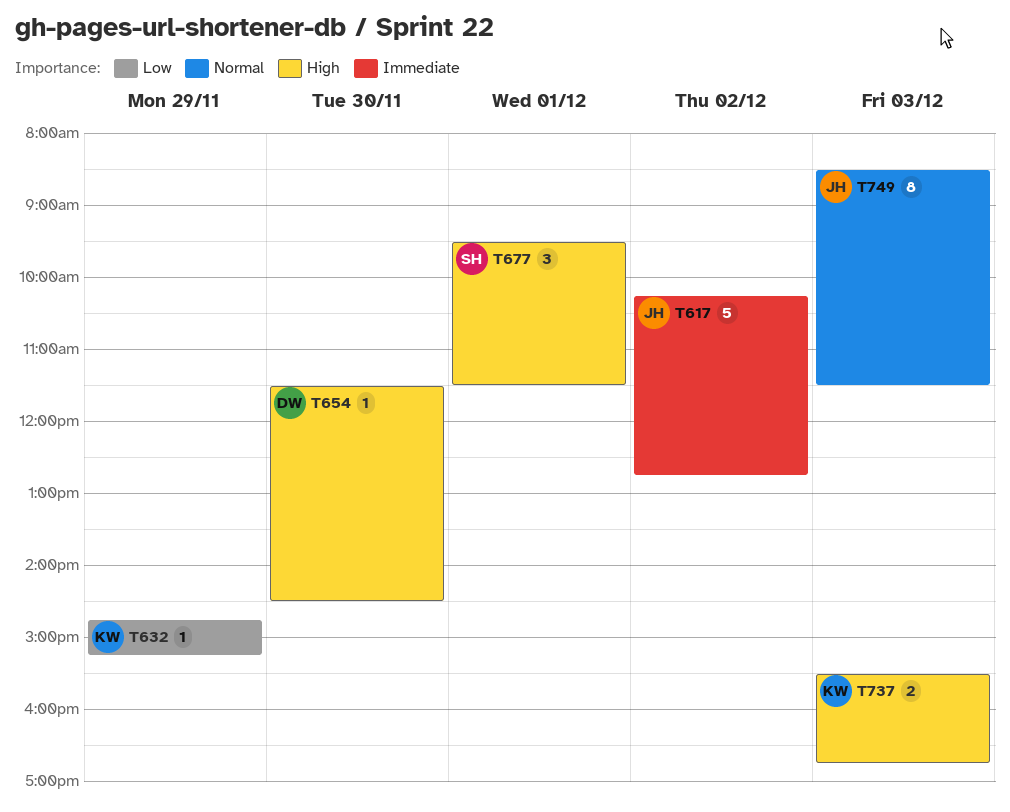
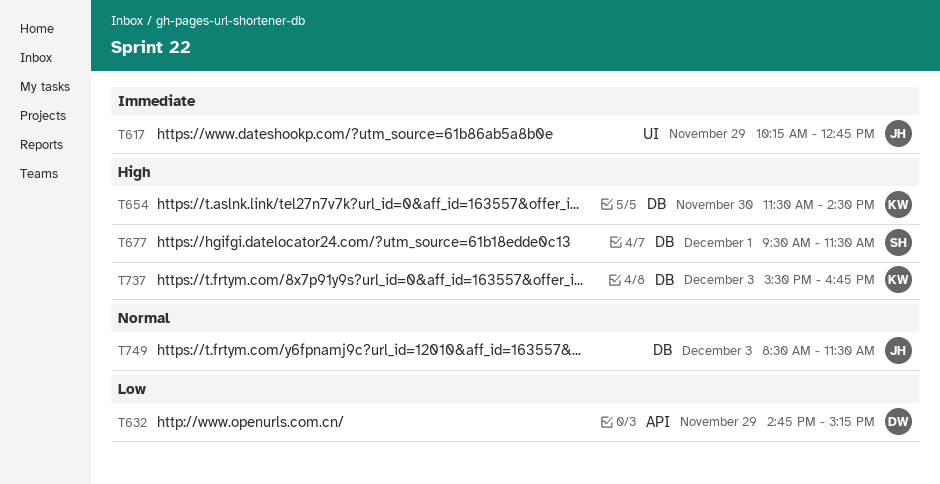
T617, day: Dec 2 -> Nov 29
T632, owner: KW -> DW
T654, owner: DW -> KW

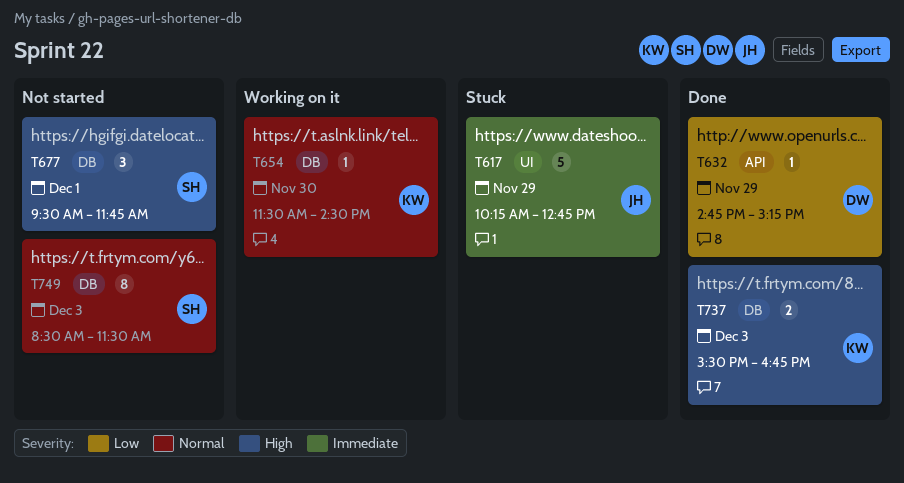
T654, priority: High -> Normal
T677, ends: 11:30 -> 11:45
T749, owner: JH -> SH

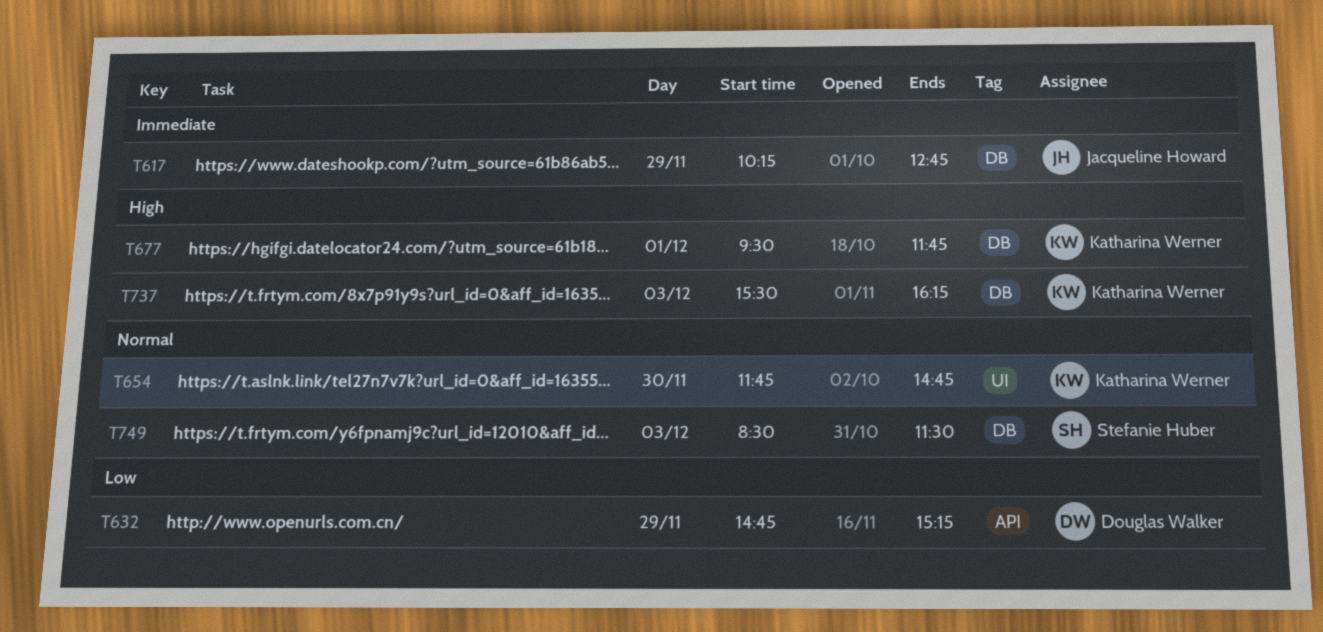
T617, label: UI -> DB
T654, label: DB -> UI
T654, begins: 11:30 -> 11:45
T654, ends: 14:30 -> 14:45
T677, owner: Stefanie Huber -> Katharina Werner
T737, ends: 16:45 -> 16:15

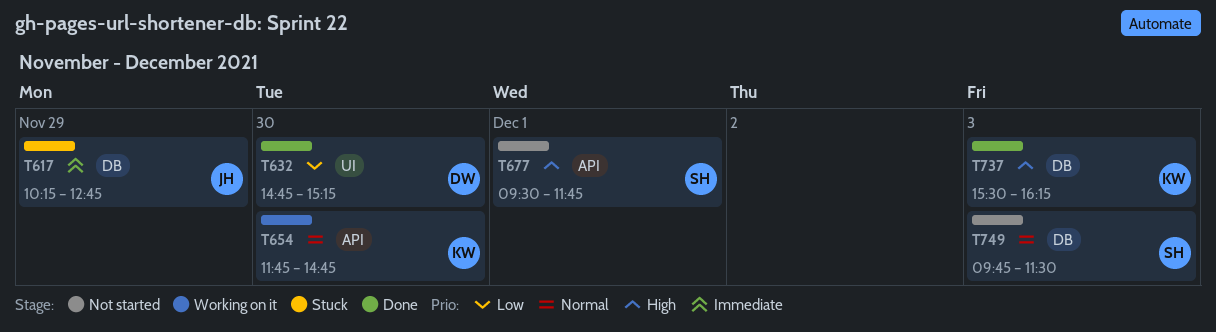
T632, label: API -> UI
T632, day: Nov 29 -> Nov 30
T654, label: UI -> API
T677, owner: Katharina Werner -> Stefanie Huber
T677, label: DB -> API
T749, begins: 08:30 -> 09:45

